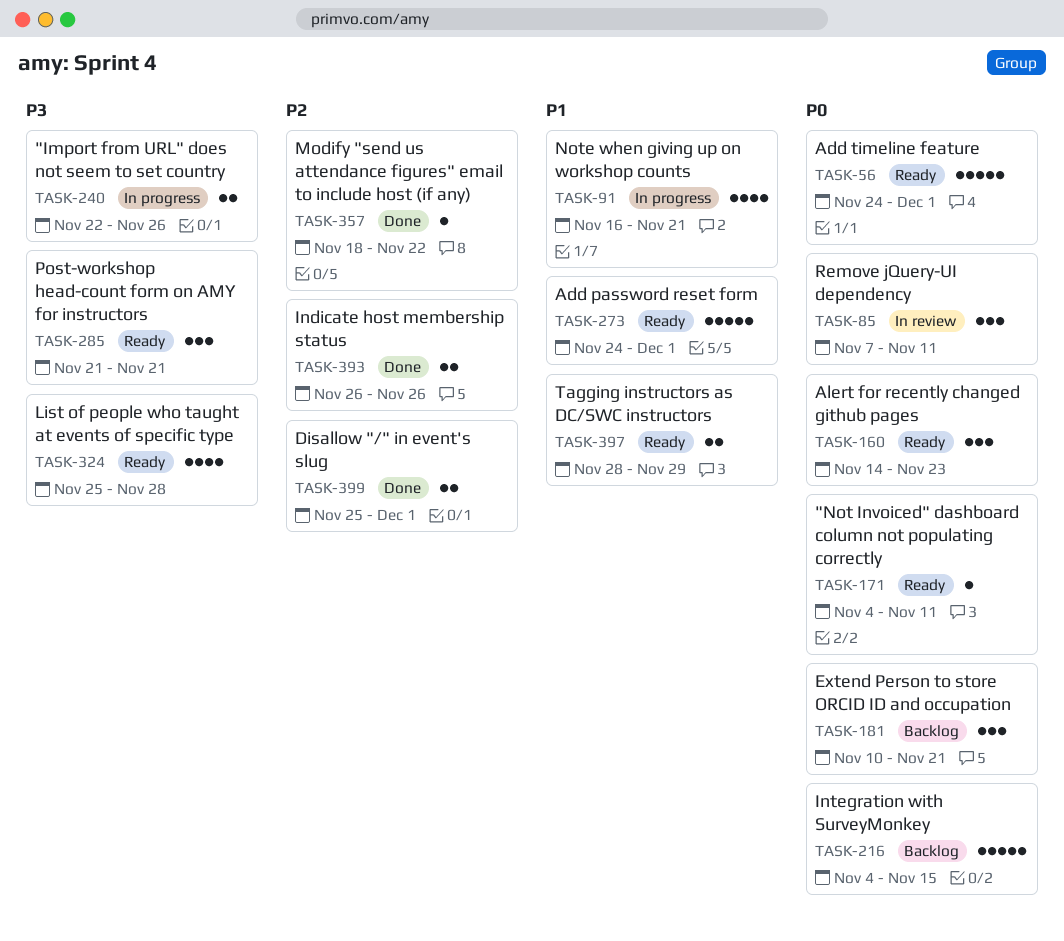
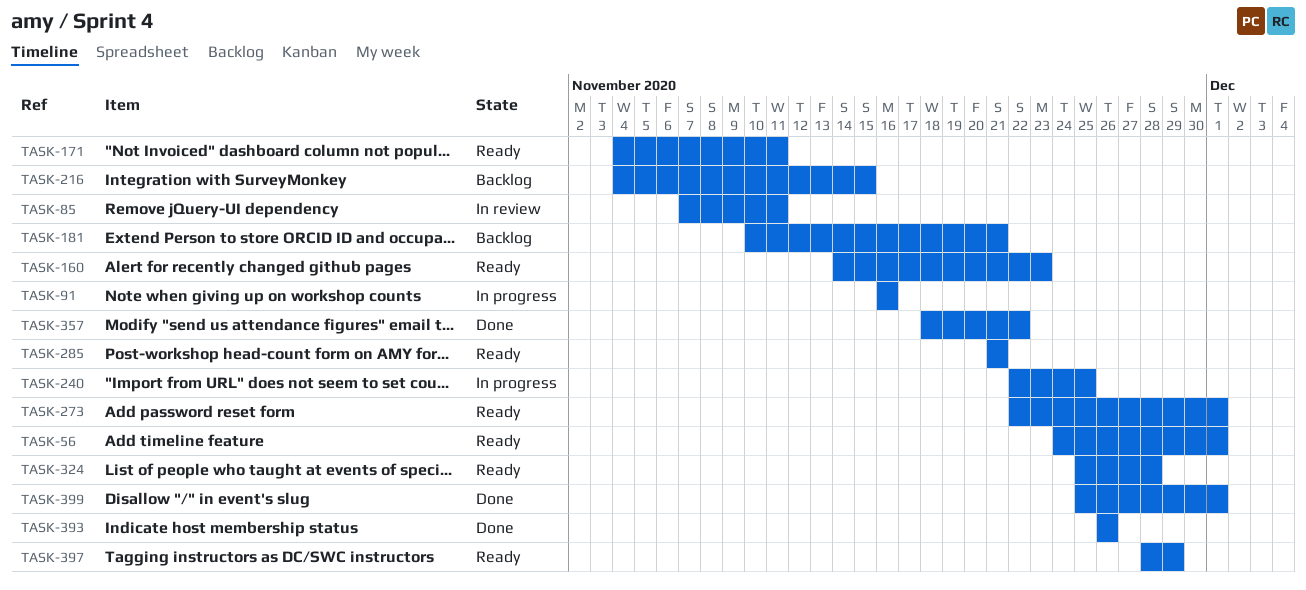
TASK-91, due: Nov 21 -> Nov 16
TASK-240, due: Nov 26 -> Nov 25
TASK-273, start: Nov 24 -> Nov 22

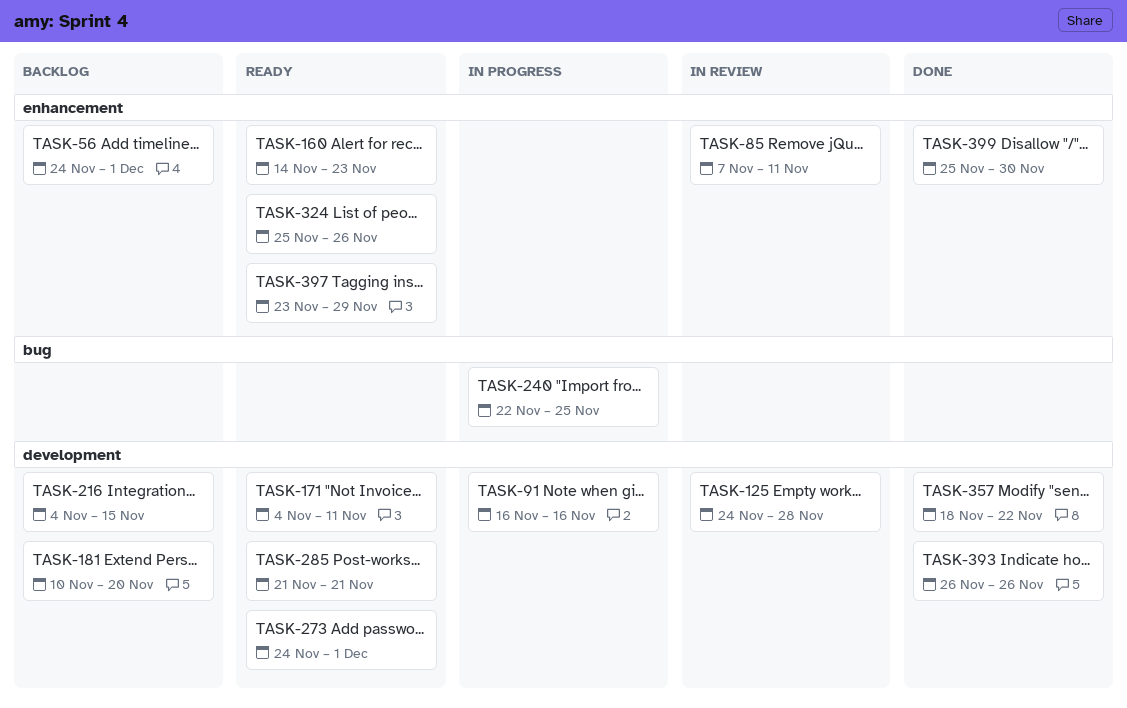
TASK-56, status: Ready -> Backlog
TASK-125: none -> present
TASK-181, due: Nov 21 -> Nov 20
TASK-273, start: Nov 22 -> Nov 24
TASK-324, due: Nov 28 -> Nov 26
TASK-397, start: Nov 28 -> Nov 23
TASK-399, due: Dec 1 -> Nov 30

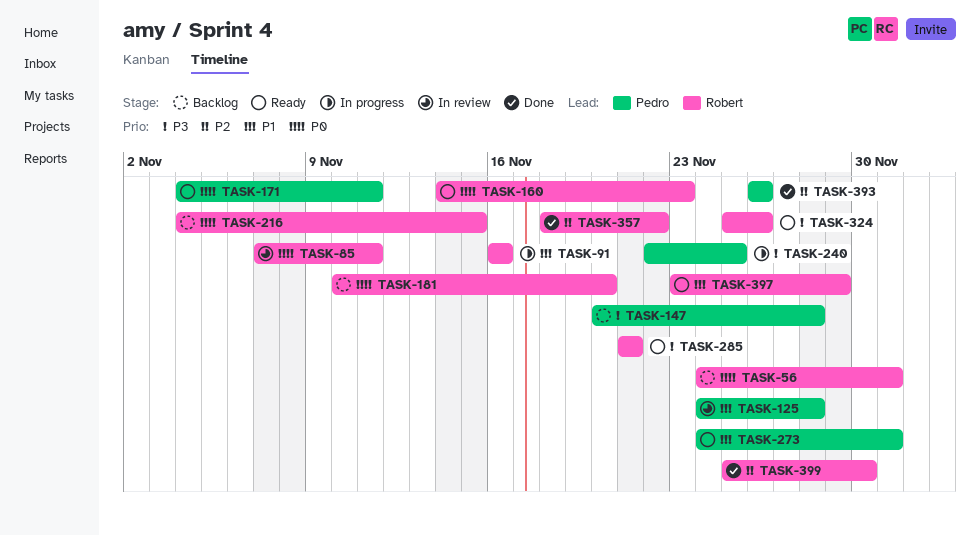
TASK-147: none -> present

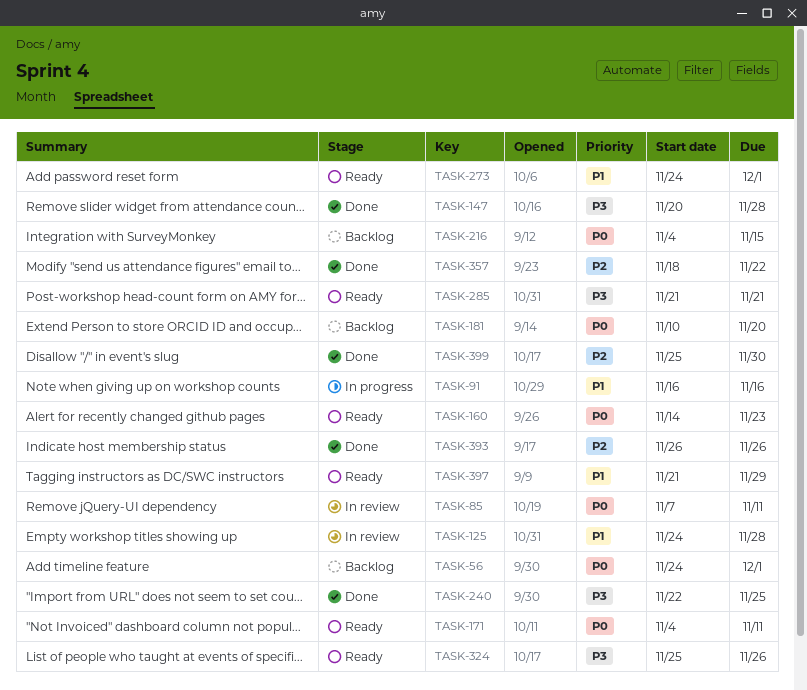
TASK-147, status: Backlog -> Done
TASK-240, status: In progress -> Done
TASK-397, start: Nov 23 -> Nov 21

